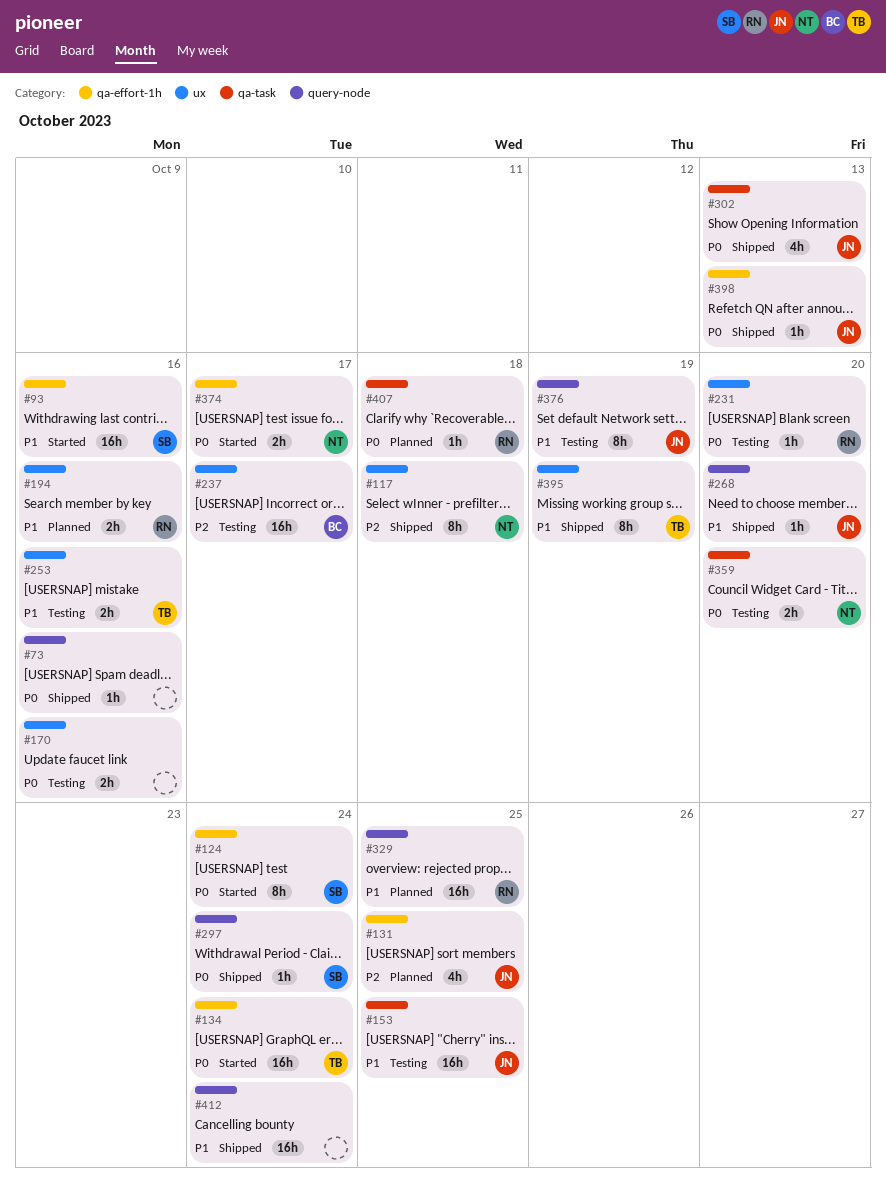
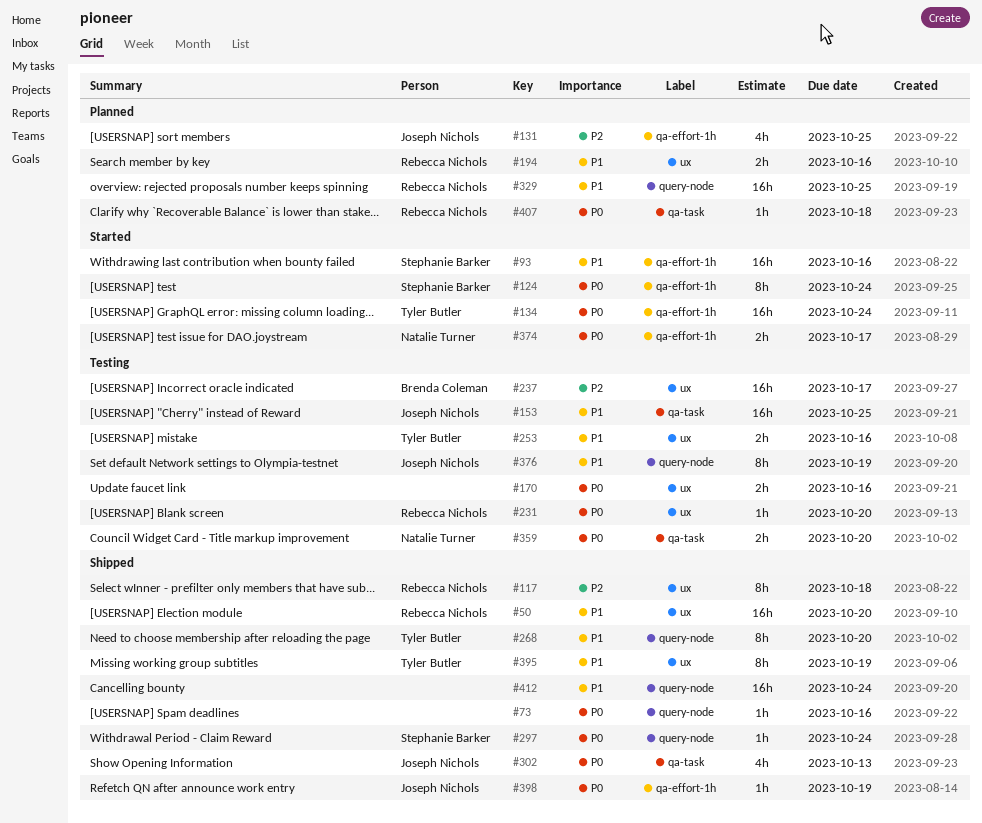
#50: none -> present
#117, owner: Natalie Turner -> Rebecca Nichols
#268, owner: Joseph Nichols -> Tyler Butler
#268, estimate: 1h -> 8h
#398, due: Oct 13 -> Oct 19

